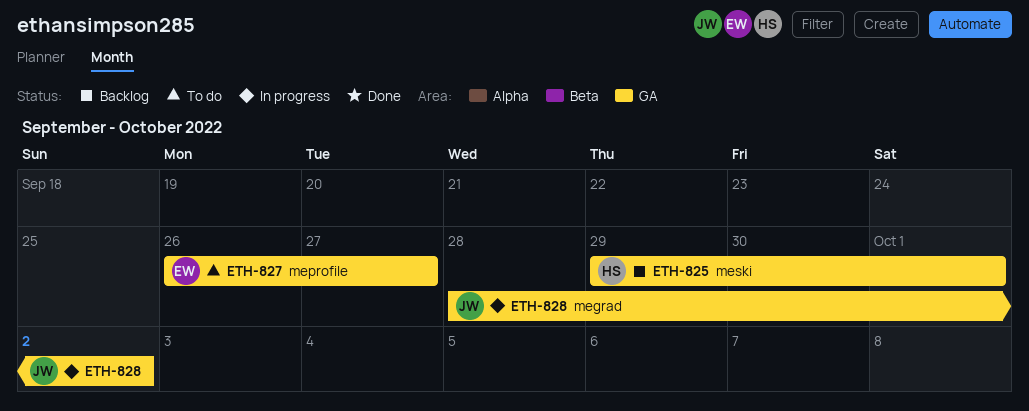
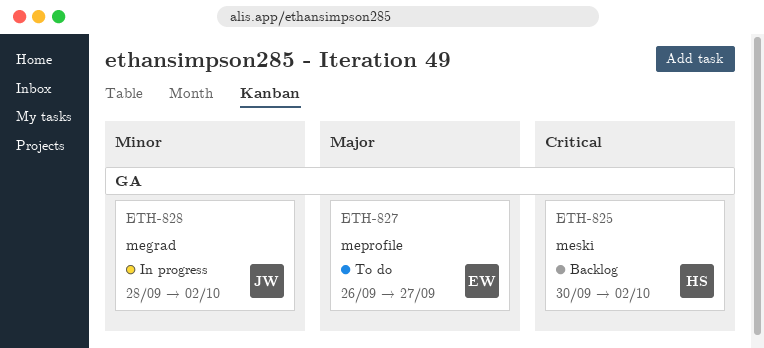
ETH-825, start: Sep 29 -> Sep 30
ETH-825, due: Oct 1 -> Oct 2

